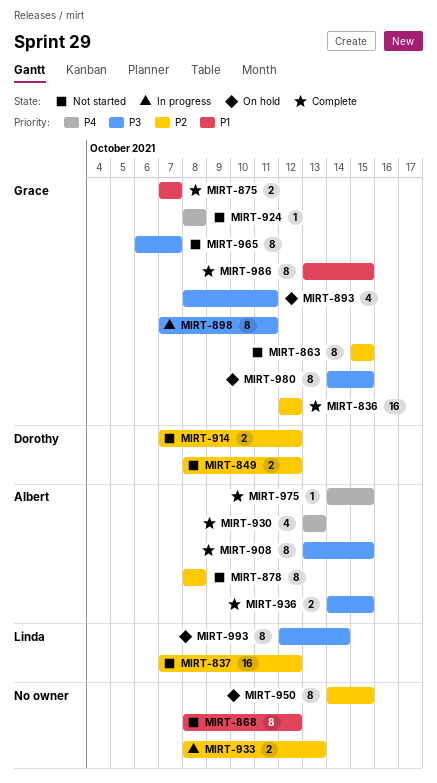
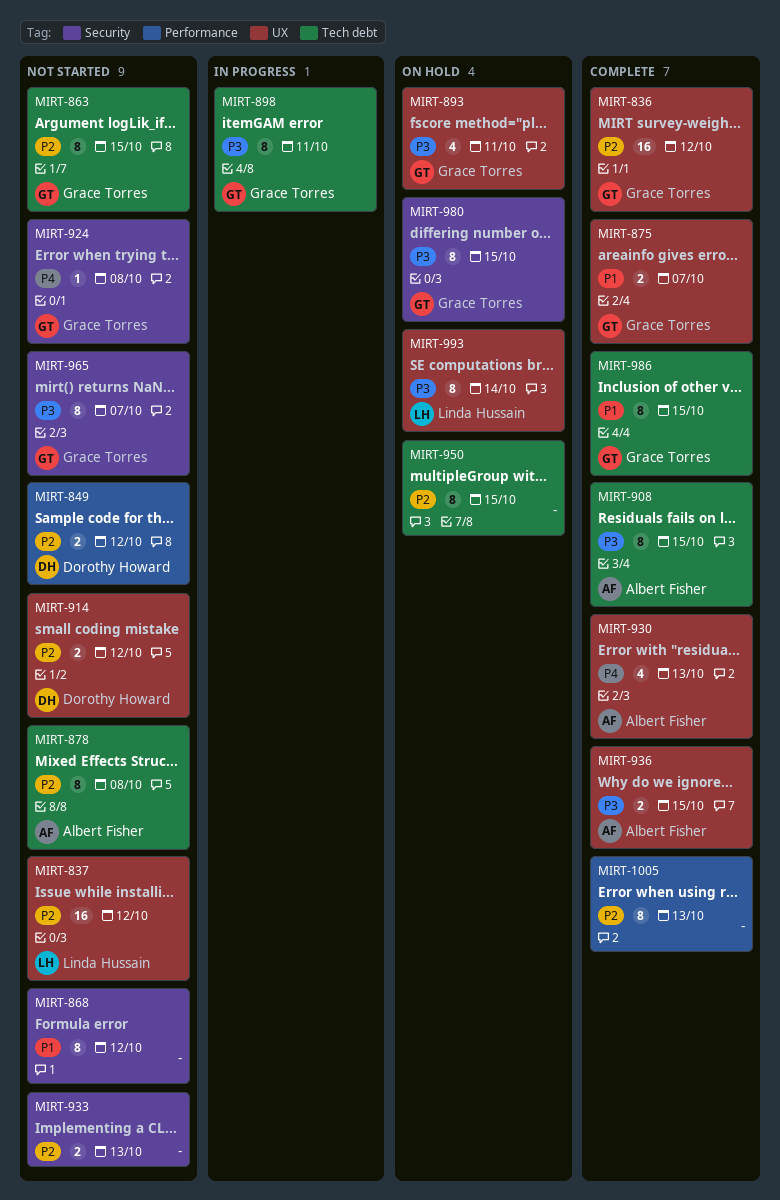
MIRT-933, status: In progress -> Not started
MIRT-975: present -> none
MIRT-1005: none -> present

